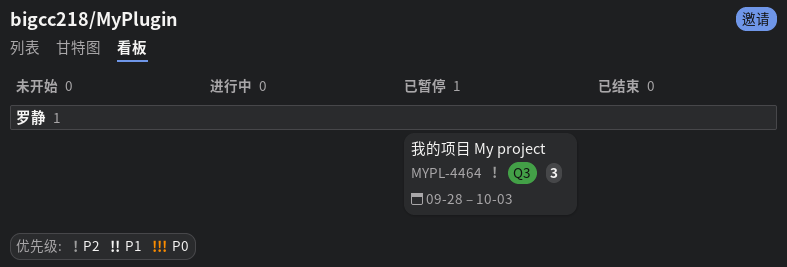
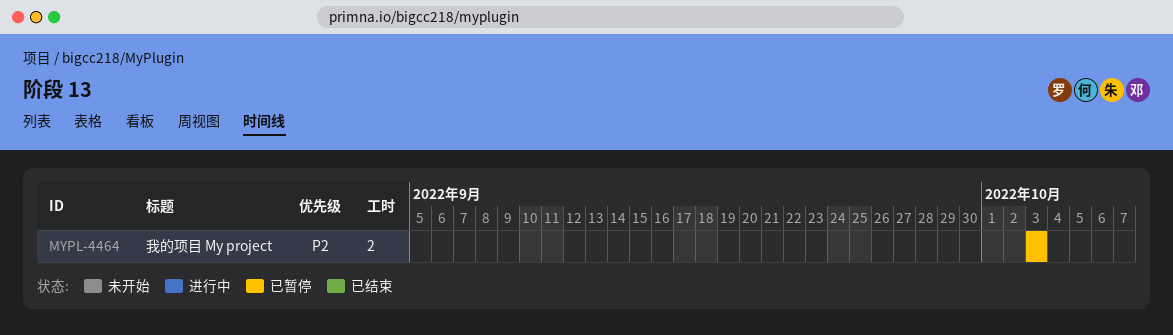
MYPL-4464, estimate: 3 -> 2
MYPL-4464, start: Sep 28 -> Oct 3

